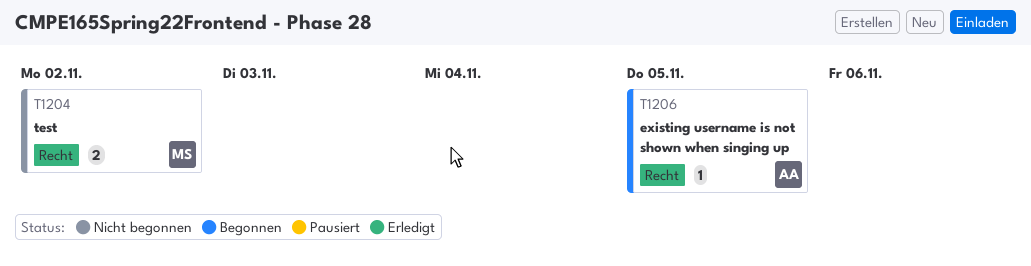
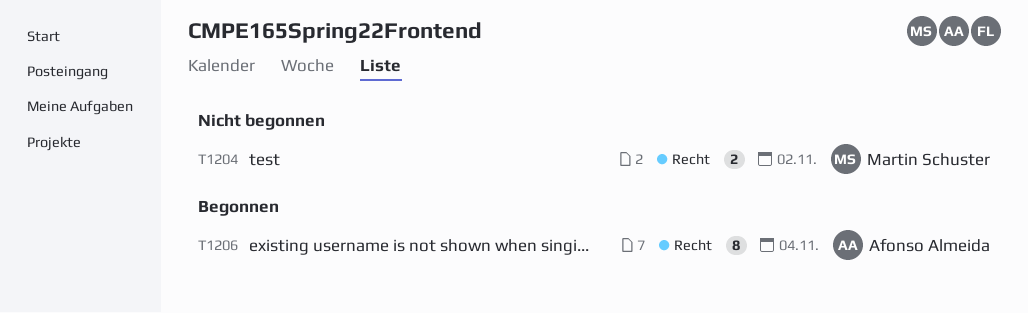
T1206, estimate: 1 -> 8
T1206, due: Nov 5 -> Nov 4

